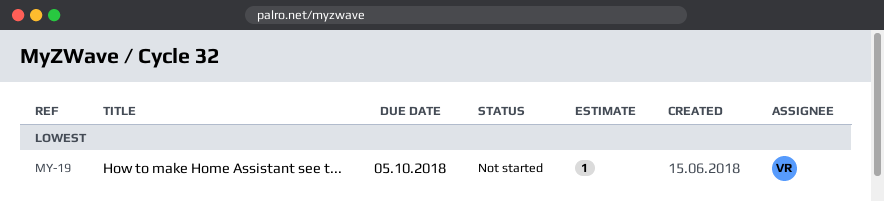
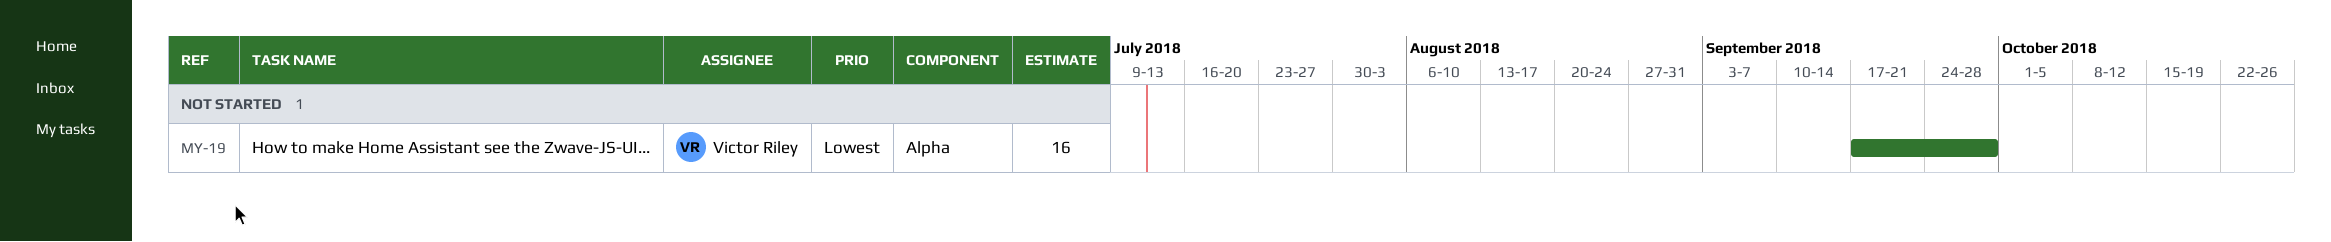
MY-19, estimate: 1 -> 16
MY-19, due: Oct 5 -> Sep 28

